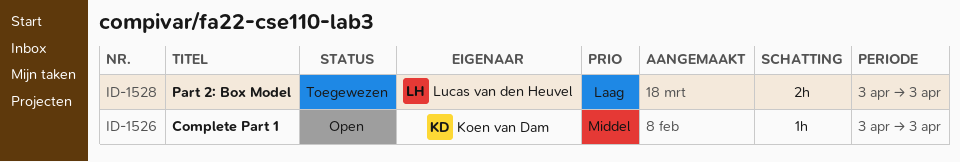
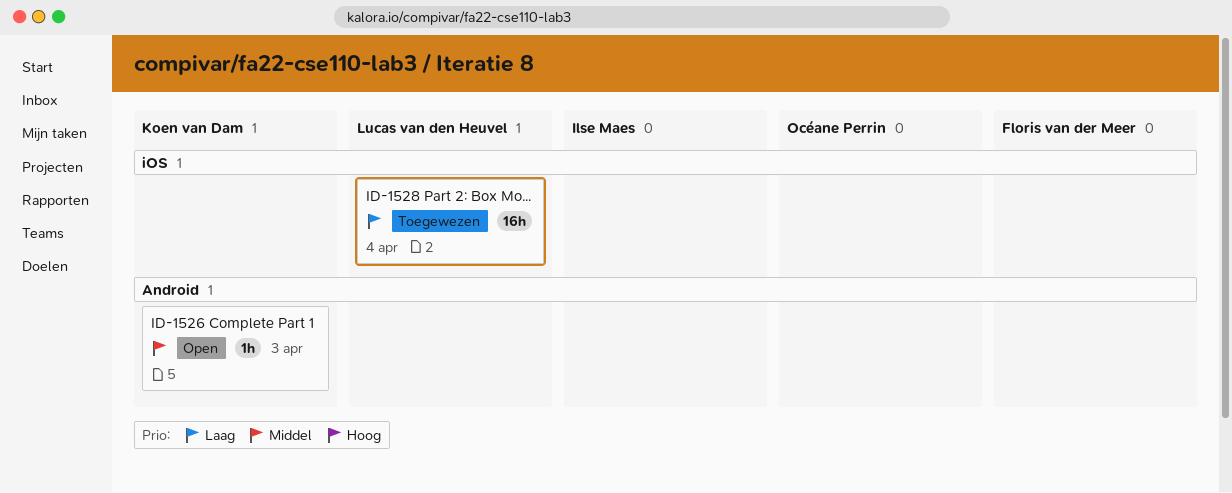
ID-1528, estimate: 2h -> 16h
ID-1528, due: Apr 3 -> Apr 4

